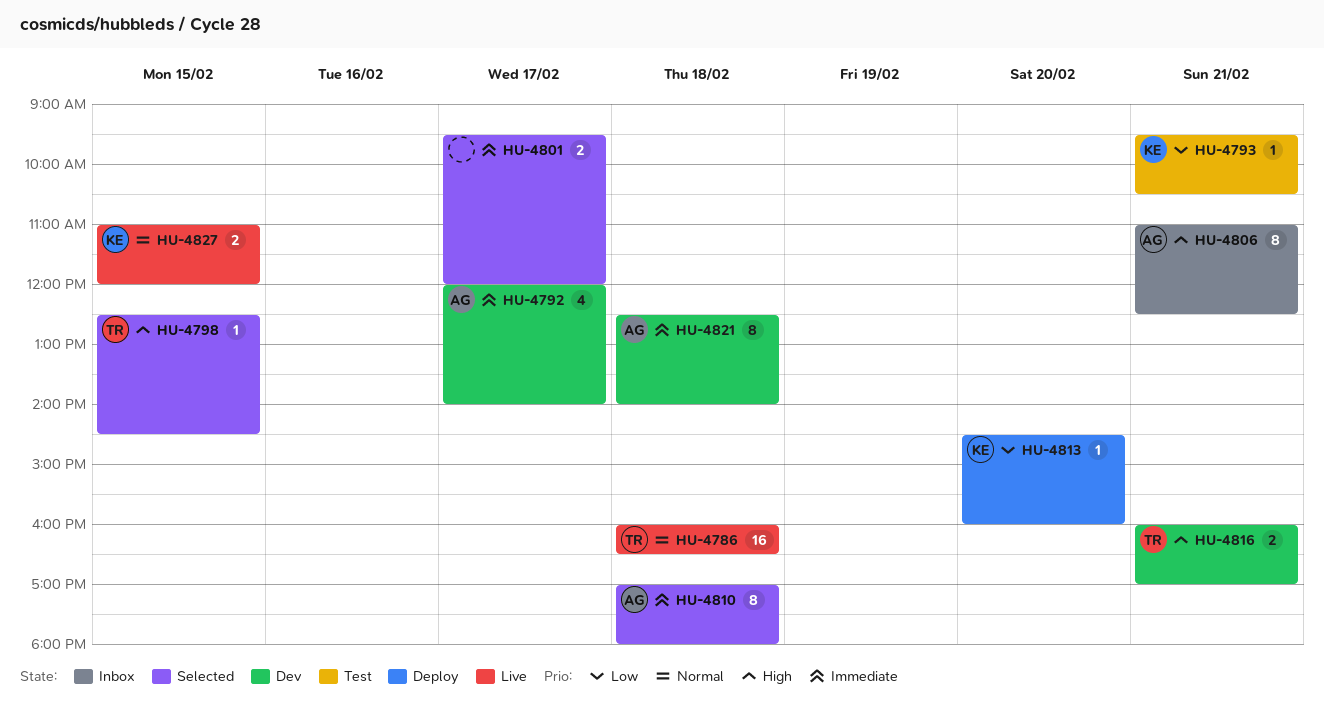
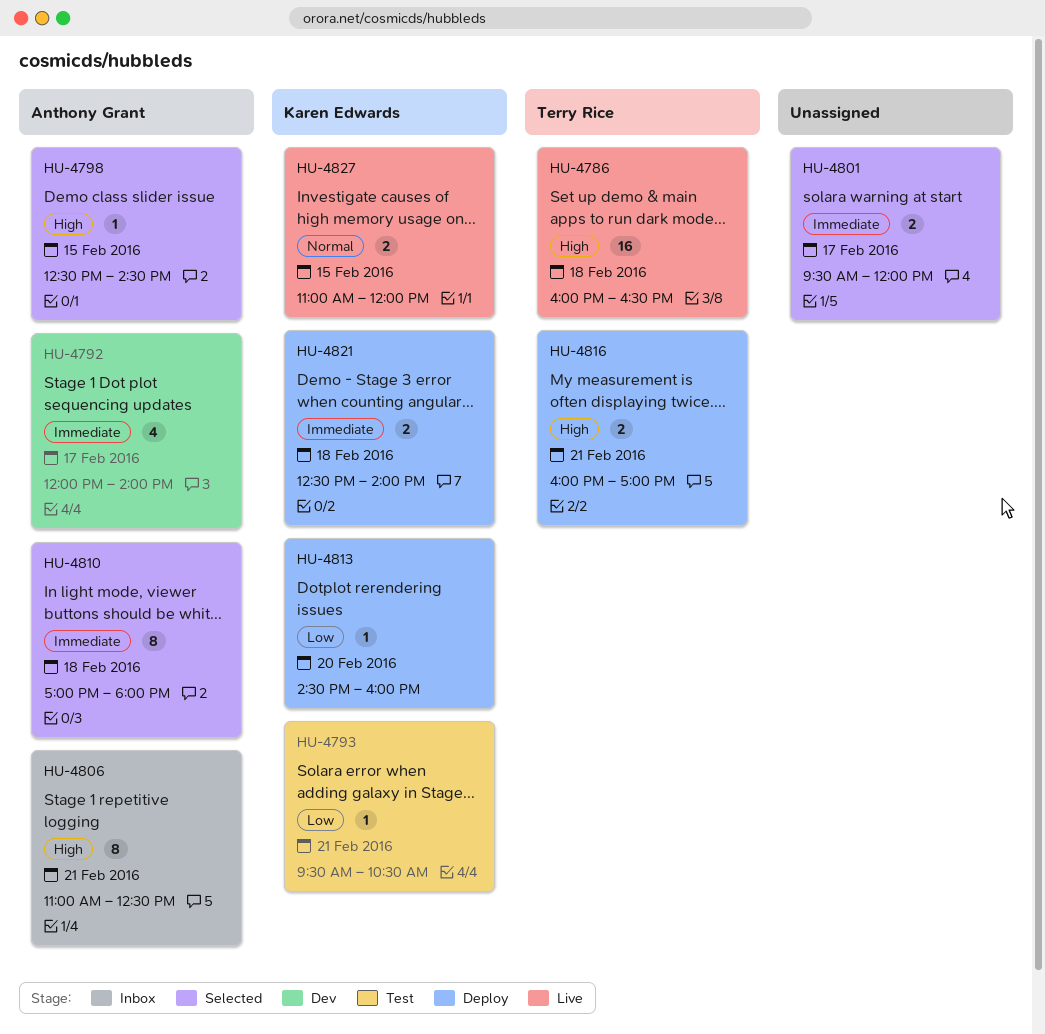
HU-4786, priority: Normal -> High
HU-4798, owner: Terry Rice -> Anthony Grant
HU-4816, status: Dev -> Deploy
HU-4821, status: Dev -> Deploy
HU-4821, owner: Anthony Grant -> Karen Edwards
HU-4821, estimate: 8 -> 2

